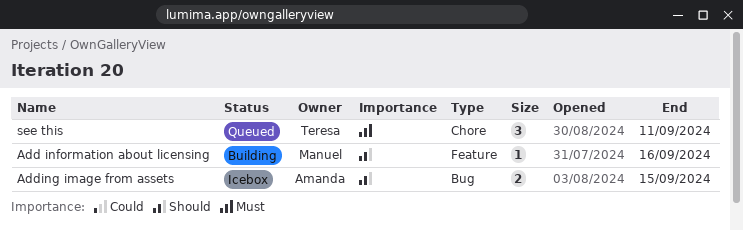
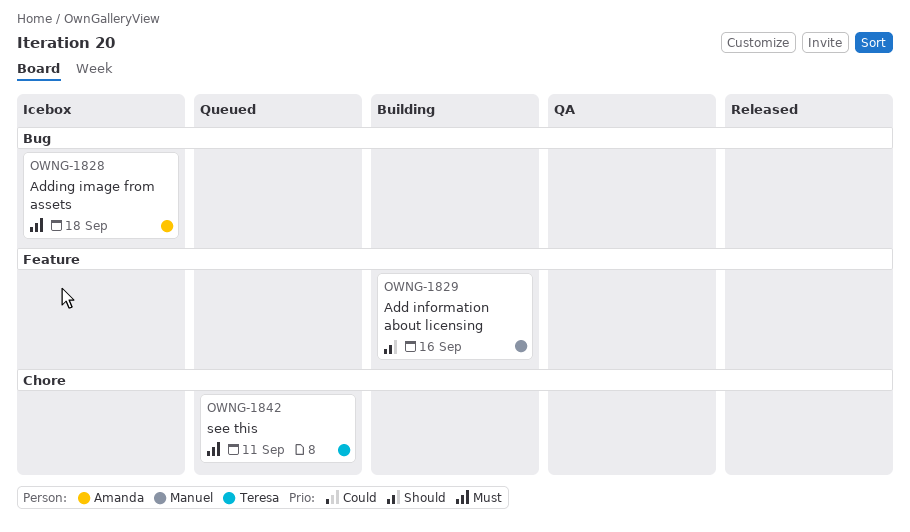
Adding image from assets, priority: Should -> Must
Adding image from assets, due: Sep 15 -> Sep 18

